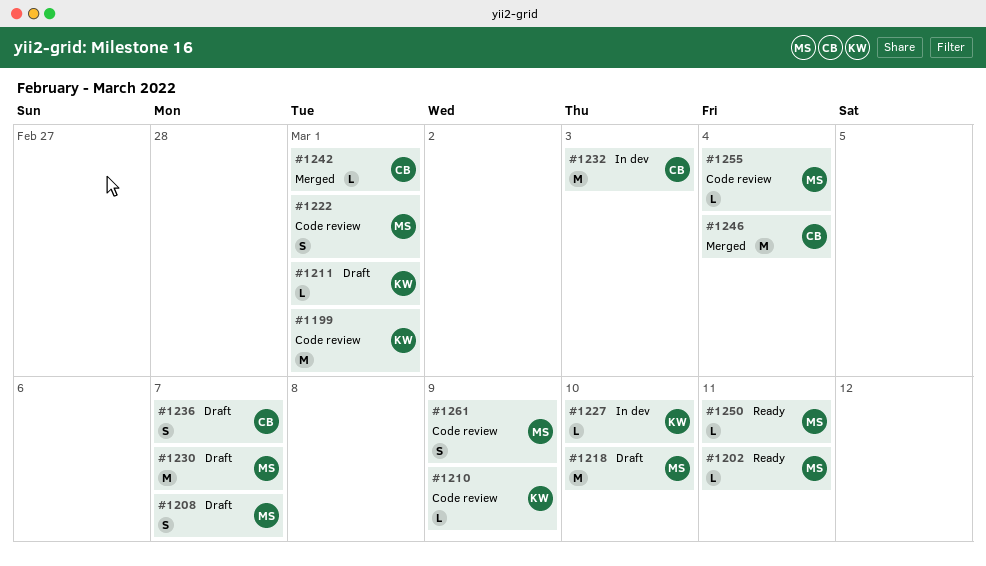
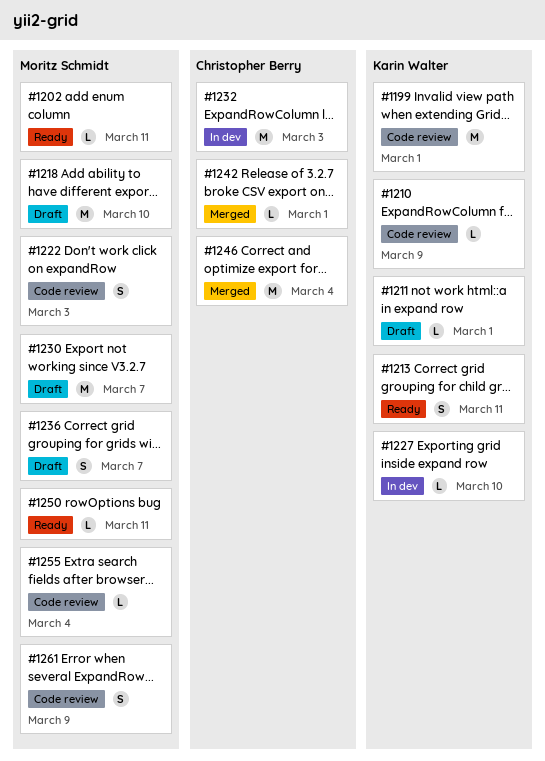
#1208: present -> none
#1213: none -> present
#1222, due: Mar 1 -> Mar 3
#1236, owner: Christopher Berry -> Moritz Schmidt

